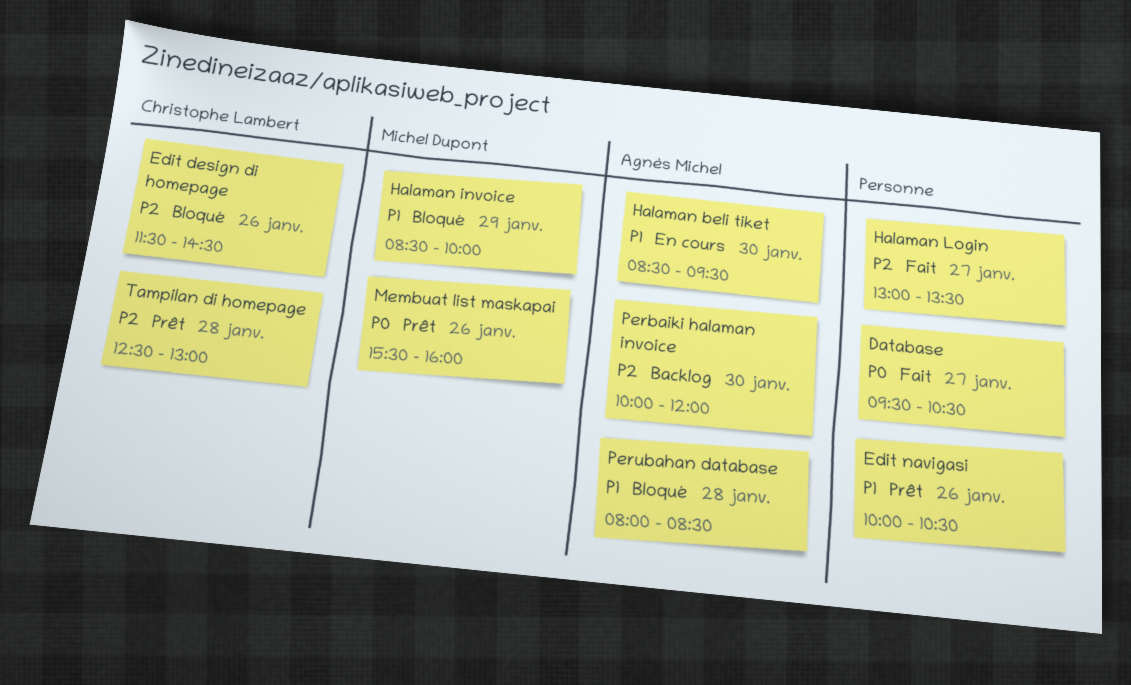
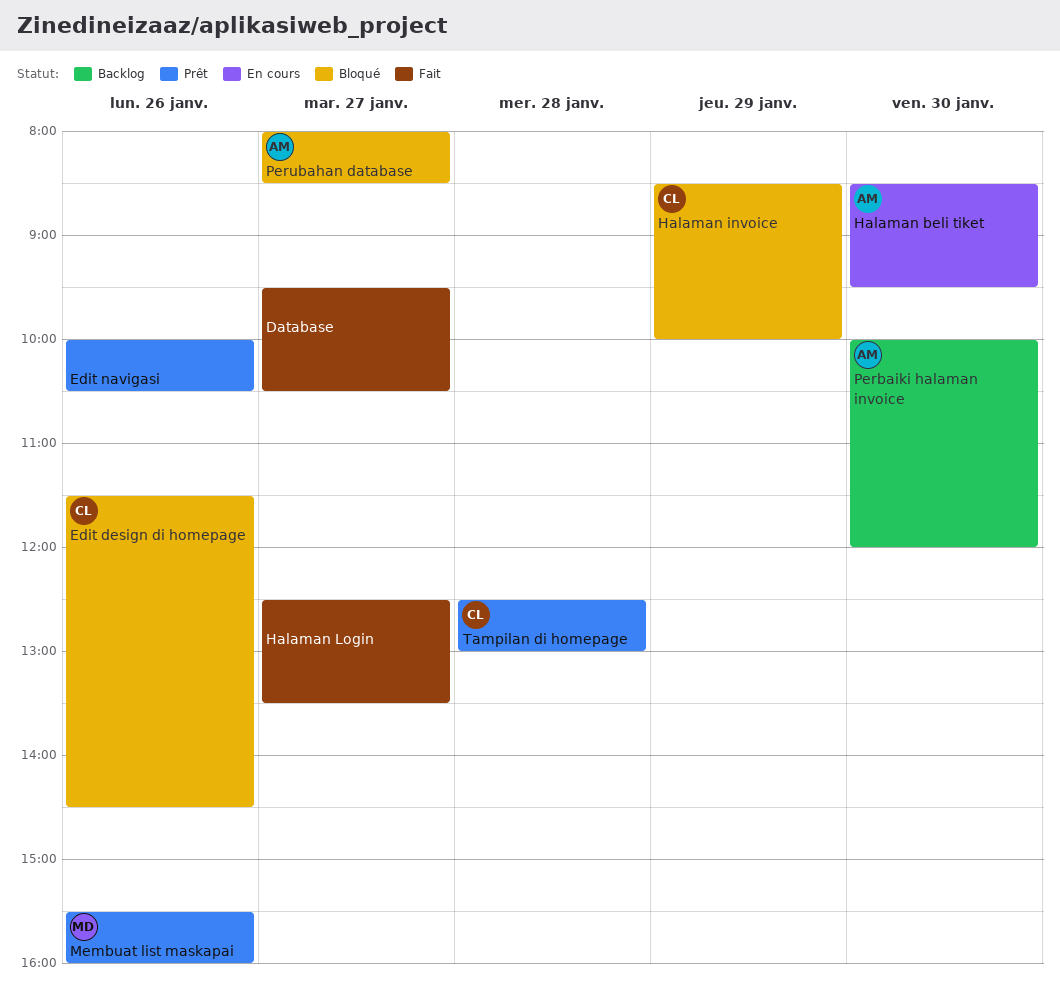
Halaman invoice, owner: Michel Dupont -> Christophe Lambert
Halaman Login, begins: 13:00 -> 12:30
Perubahan database, day: Jan 28 -> Jan 27

